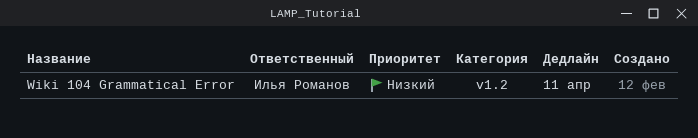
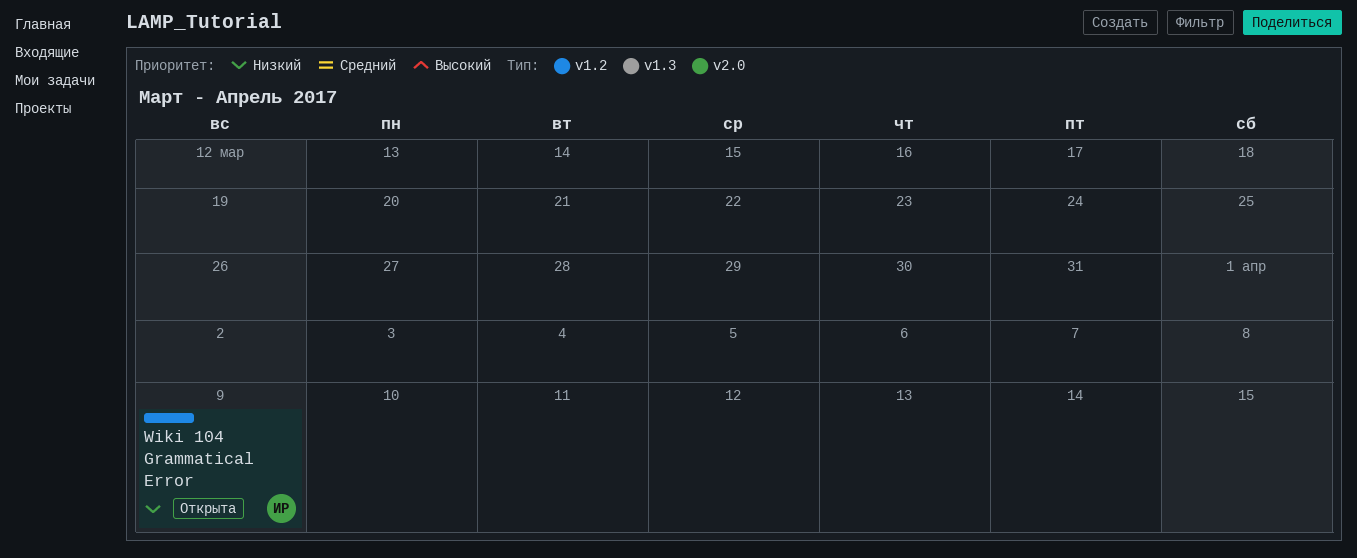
Wiki 104 Grammatical Error, due: Apr 11 -> Apr 9

